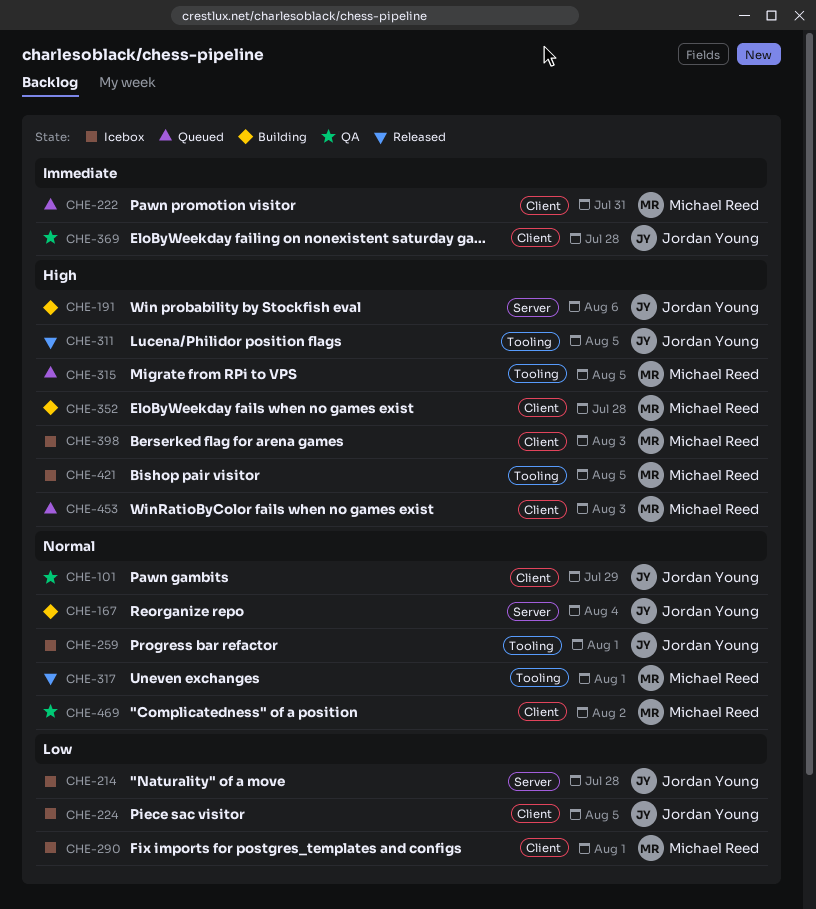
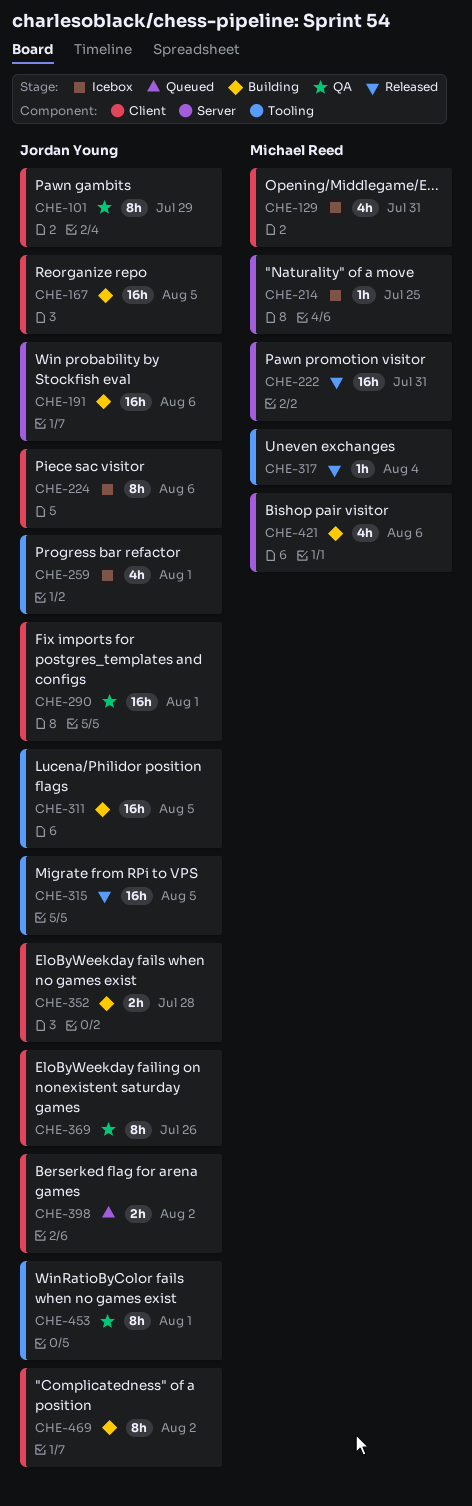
CHE-129: none -> present
CHE-167, label: Server -> Client
CHE-167, due: Aug 4 -> Aug 5
CHE-214, owner: Jordan Young -> Michael Reed
CHE-214, due: Jul 28 -> Jul 25
CHE-222, status: Queued -> Released
CHE-222, label: Client -> Server
CHE-224, due: Aug 5 -> Aug 6
CHE-290, status: Icebox -> QA
CHE-290, owner: Michael Reed -> Jordan Young
CHE-311, status: Released -> Building
CHE-315, status: Queued -> Released
CHE-315, owner: Michael Reed -> Jordan Young
CHE-317, due: Aug 1 -> Aug 4
CHE-352, owner: Michael Reed -> Jordan Young
CHE-369, due: Jul 28 -> Jul 26
CHE-398, status: Icebox -> Queued
CHE-398, owner: Michael Reed -> Jordan Young
CHE-398, due: Aug 3 -> Aug 2
CHE-421, status: Icebox -> Building
CHE-421, label: Tooling -> Server
CHE-421, due: Aug 5 -> Aug 6
CHE-453, status: Queued -> QA
CHE-453, owner: Michael Reed -> Jordan Young
CHE-453, label: Client -> Tooling
CHE-453, due: Aug 3 -> Aug 1
CHE-469, status: QA -> Building
CHE-469, owner: Michael Reed -> Jordan Young

